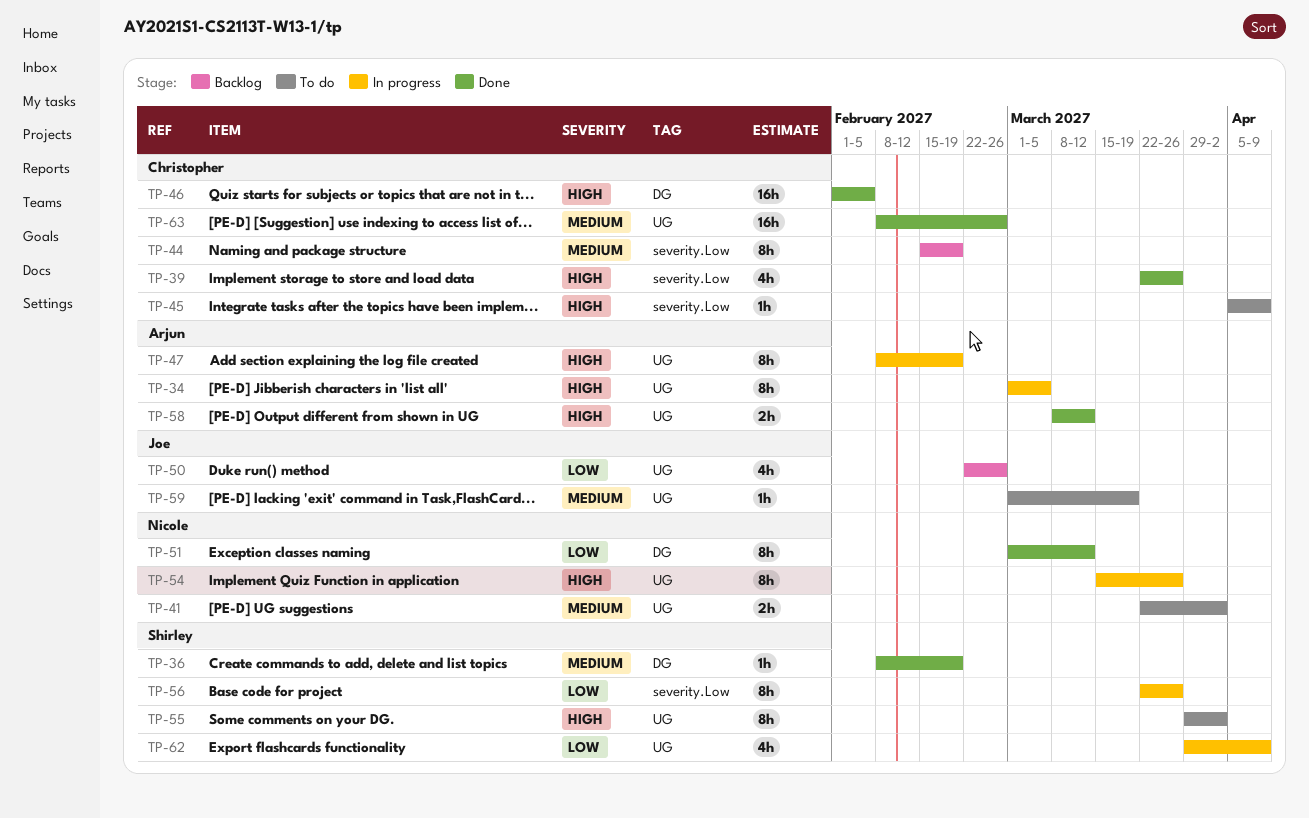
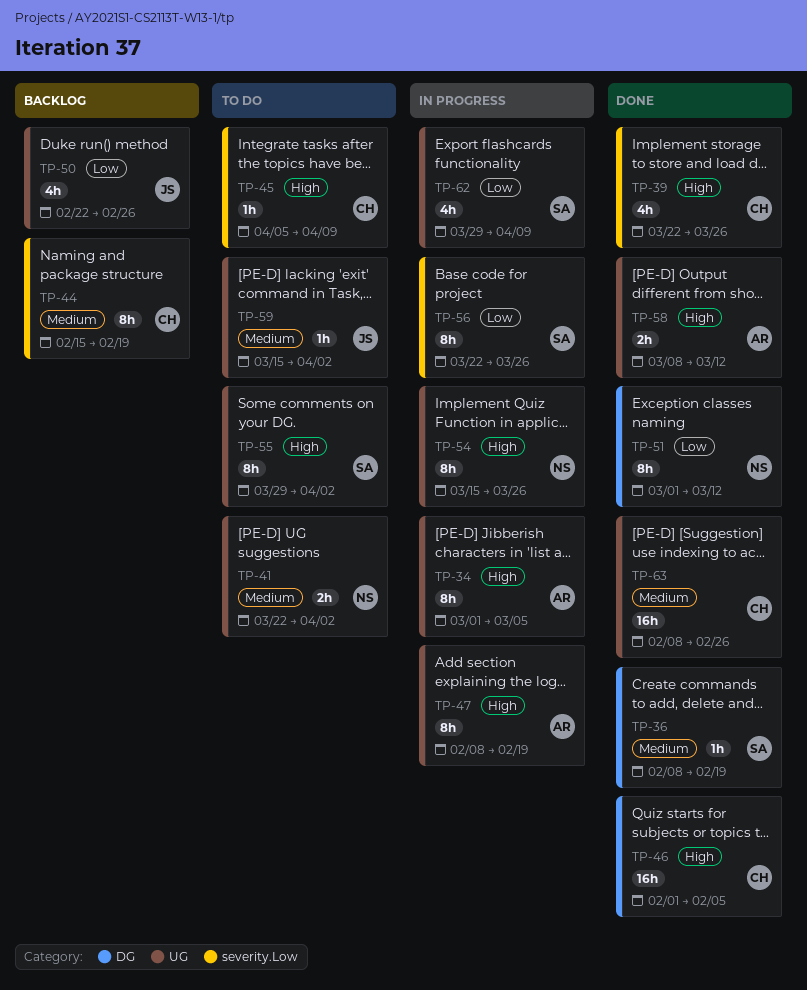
TP-59, start: Mar 1 -> Mar 15
TP-59, due: Mar 19 -> Apr 2

